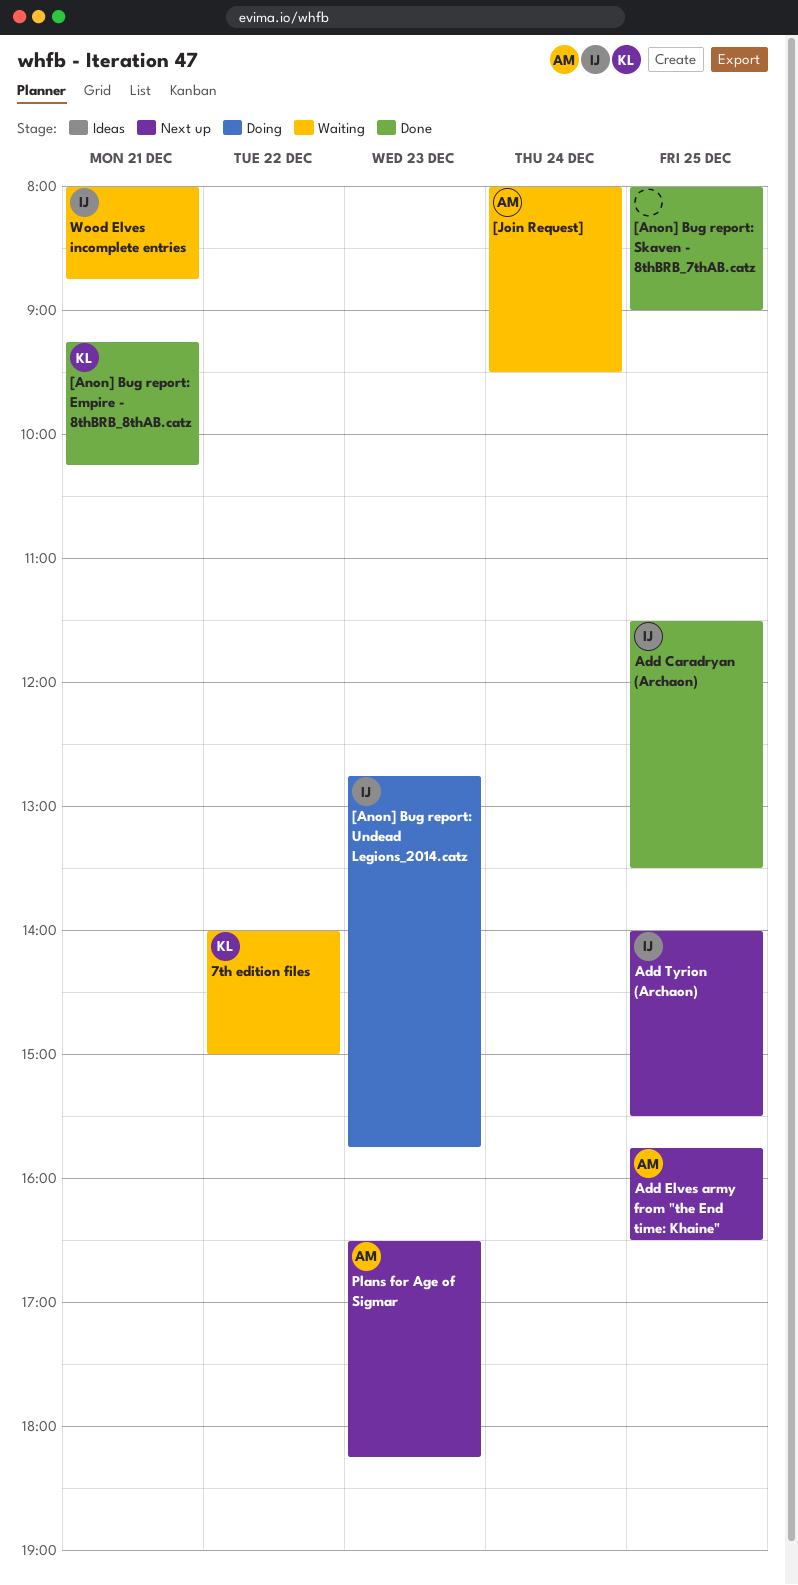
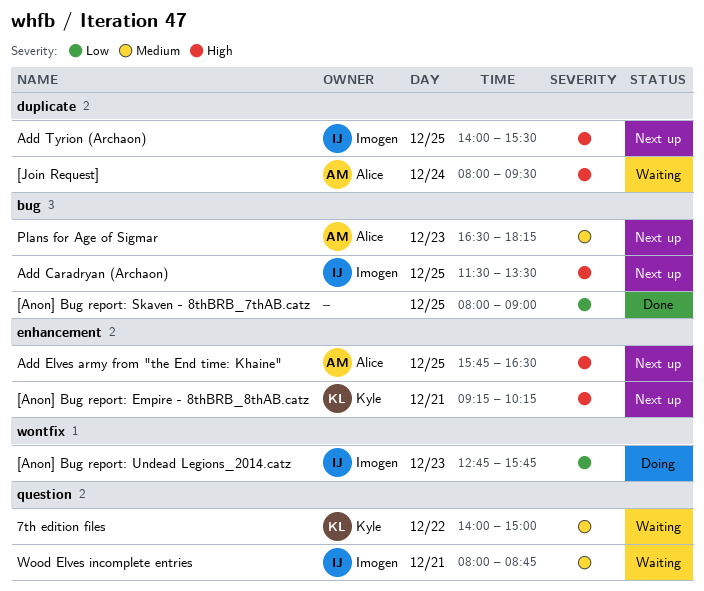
[Anon] Bug report: Empire - 8thBRB_8thAB.catz, status: Done -> Next up
Add Caradryan (Archaon), status: Done -> Next up

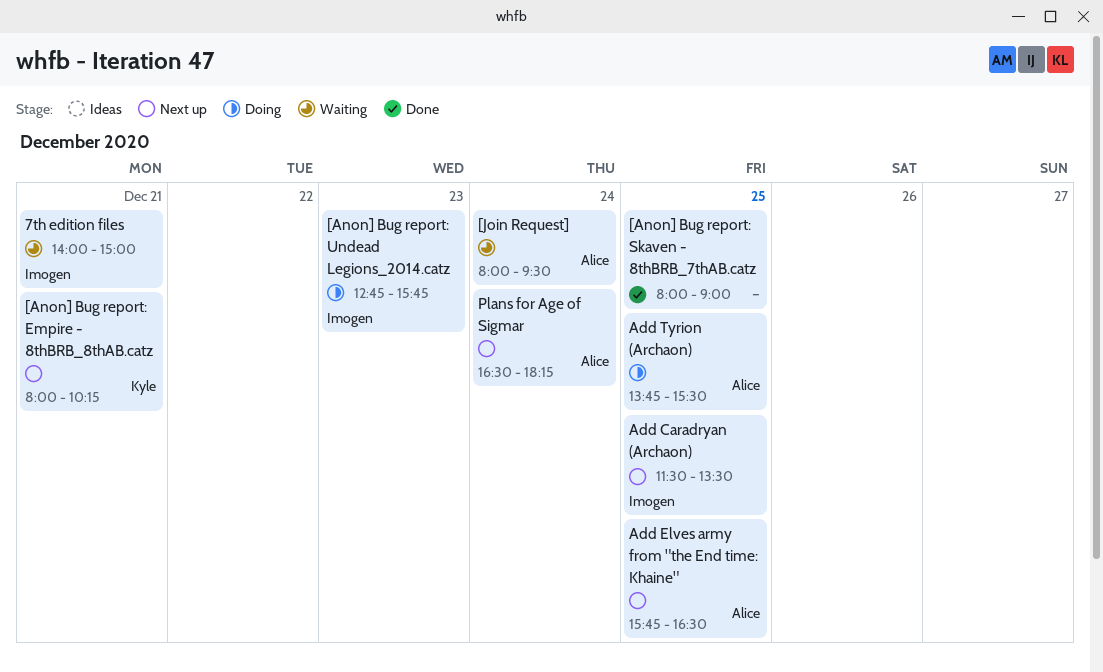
7th edition files, owner: Kyle -> Imogen
7th edition files, day: Dec 22 -> Dec 21
[Anon] Bug report: Empire - 8thBRB_8thAB.catz, begins: 09:15 -> 08:00
Add Tyrion (Archaon), status: Next up -> Doing
Add Tyrion (Archaon), owner: Imogen -> Alice
Add Tyrion (Archaon), begins: 14:00 -> 13:45
Plans for Age of Sigmar, day: Dec 23 -> Dec 24
Wood Elves incomplete entries: present -> none

